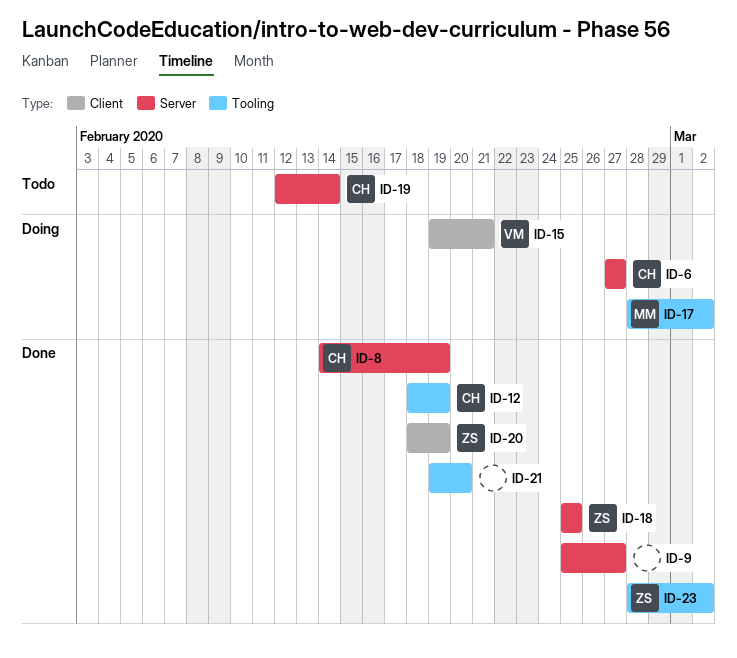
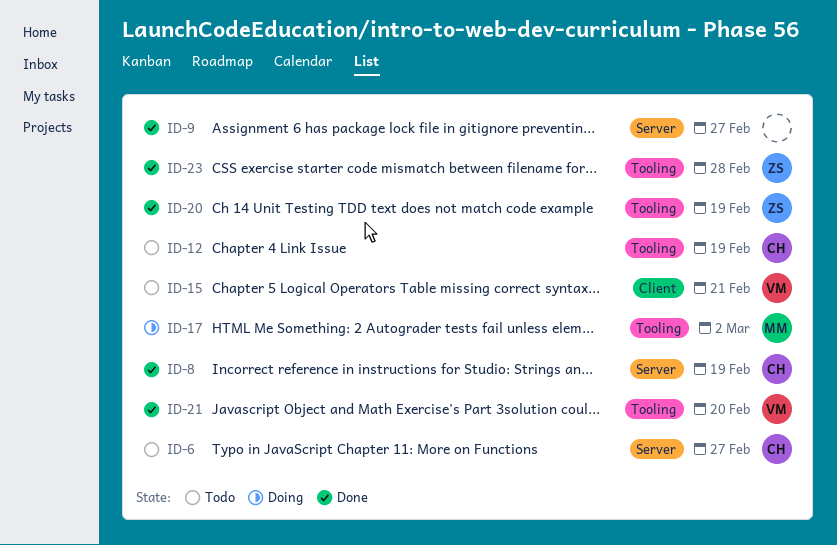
ID-6, status: Doing -> Todo
ID-12, status: Done -> Todo
ID-15, status: Doing -> Todo
ID-18: present -> none
ID-19: present -> none
ID-20, label: Client -> Tooling
ID-21, owner: none -> VM
ID-23, due: Mar 2 -> Feb 28

